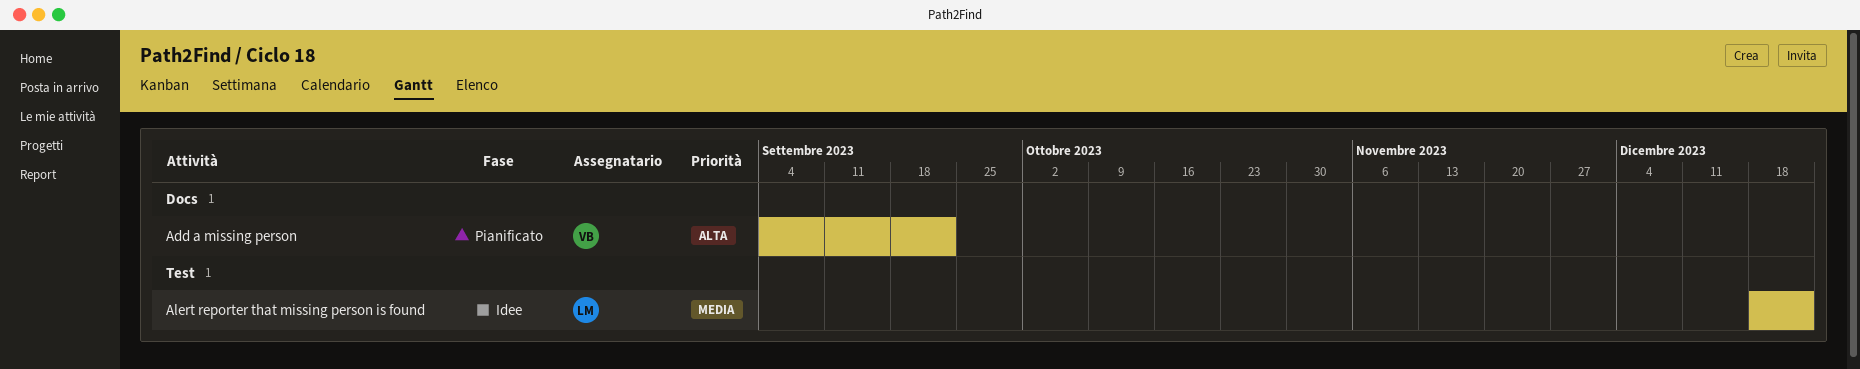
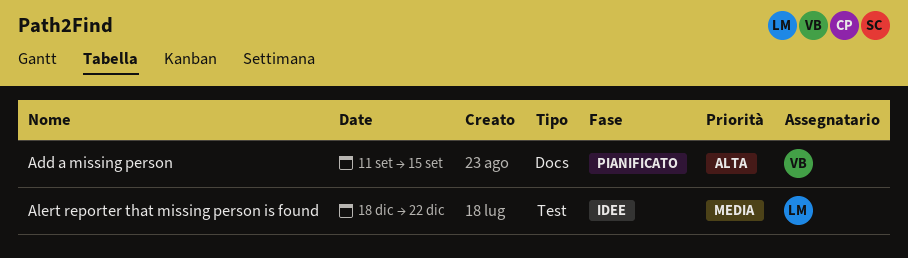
Add a missing person, start: Sep 4 -> Sep 11
Add a missing person, due: Sep 22 -> Sep 15

